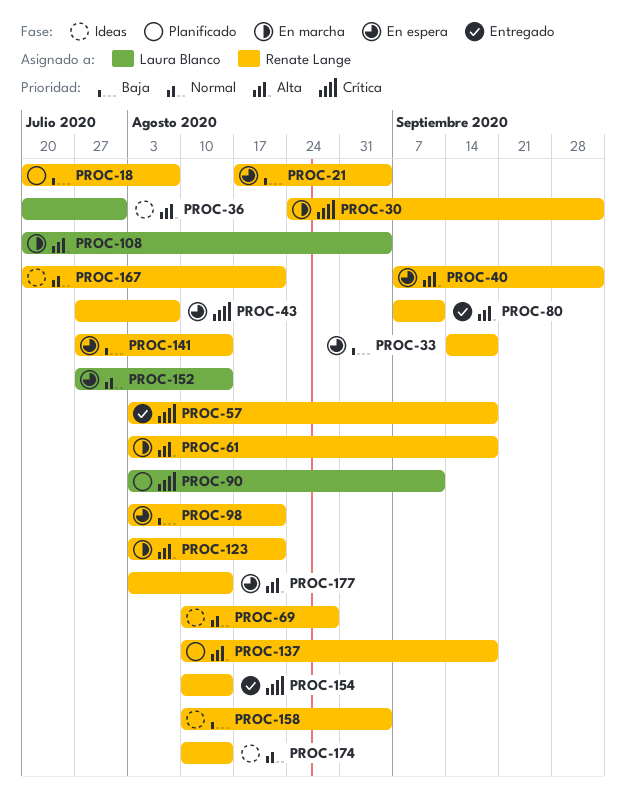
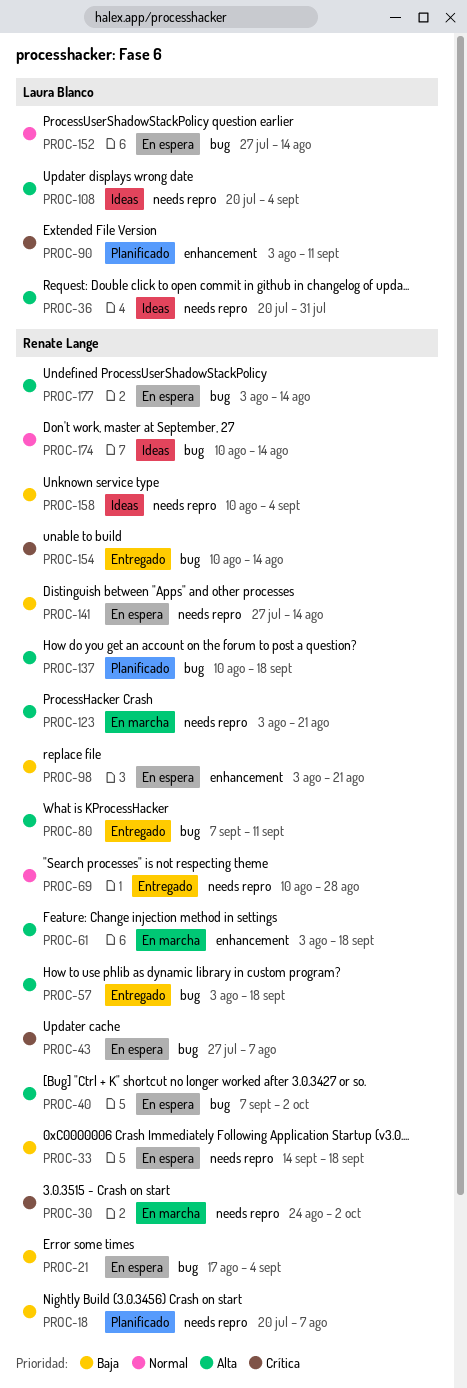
PROC-57, priority: Crítica -> Alta
PROC-69, status: Ideas -> Entregado
PROC-108, status: En marcha -> Ideas
PROC-167: present -> none

